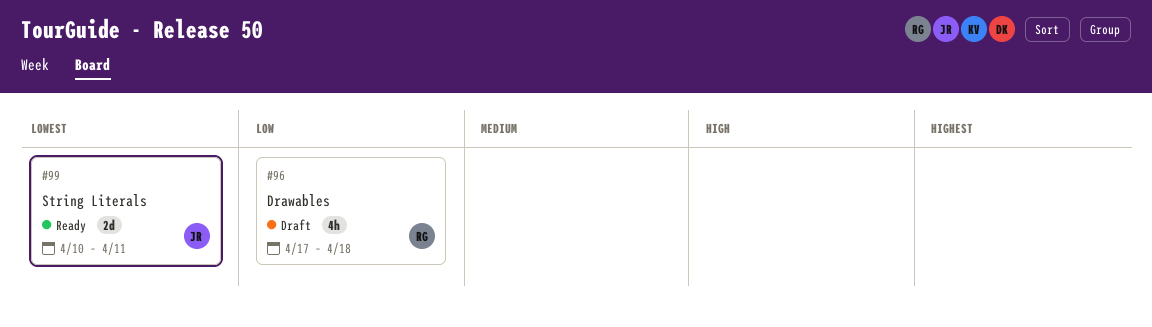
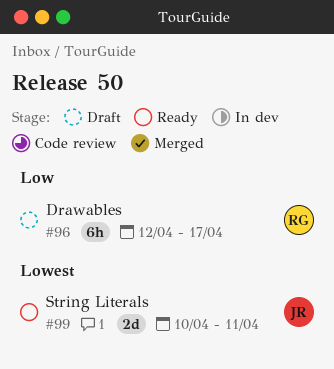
#96, estimate: 4h -> 6h
#96, start: Apr 17 -> Apr 12
#96, due: Apr 18 -> Apr 17

